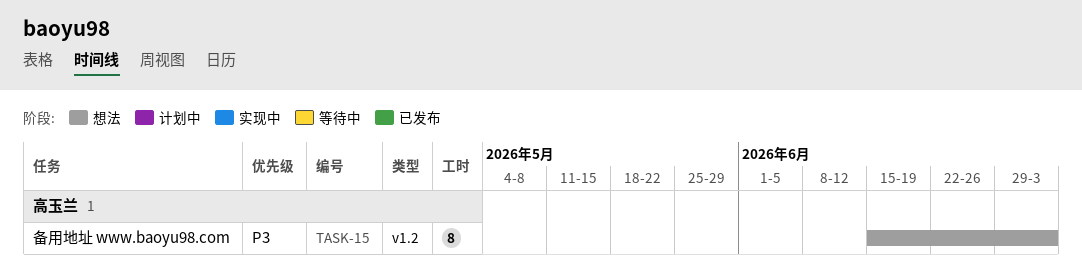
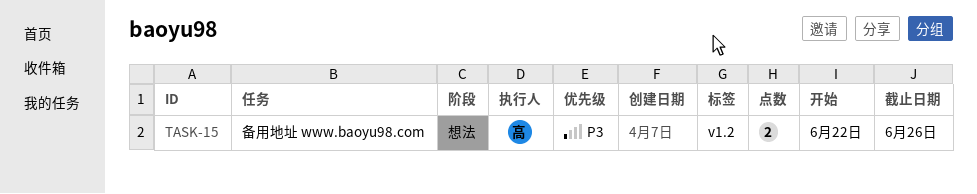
TASK-15, estimate: 8 -> 2
TASK-15, start: Jun 15 -> Jun 22
TASK-15, due: Jul 3 -> Jun 26

